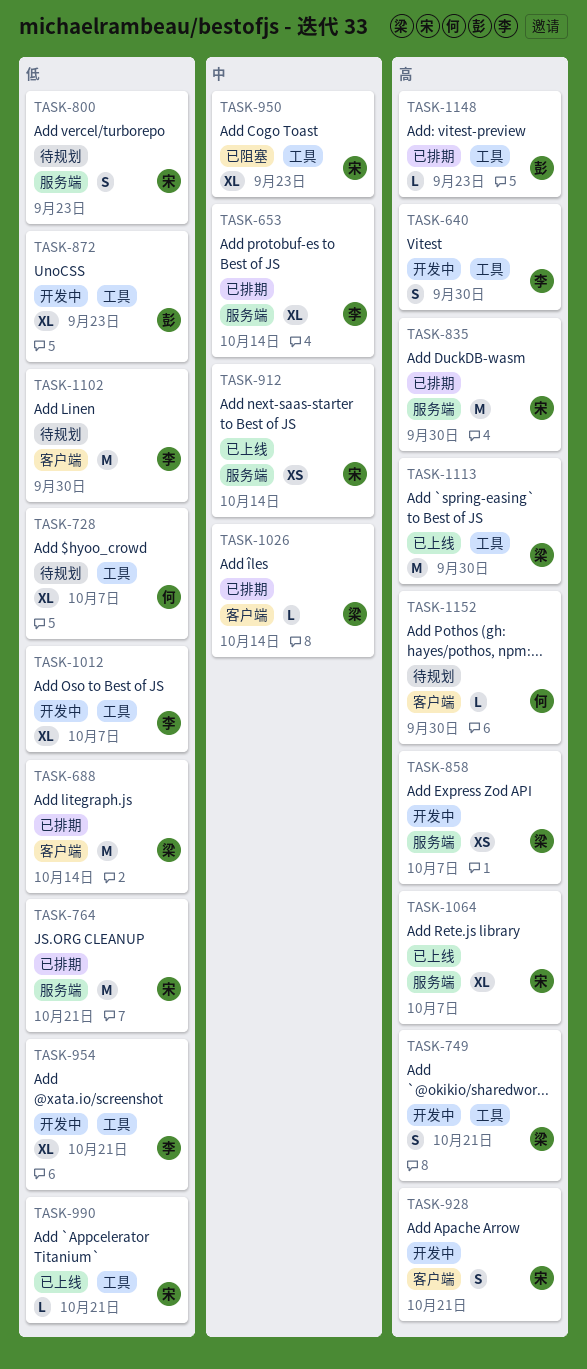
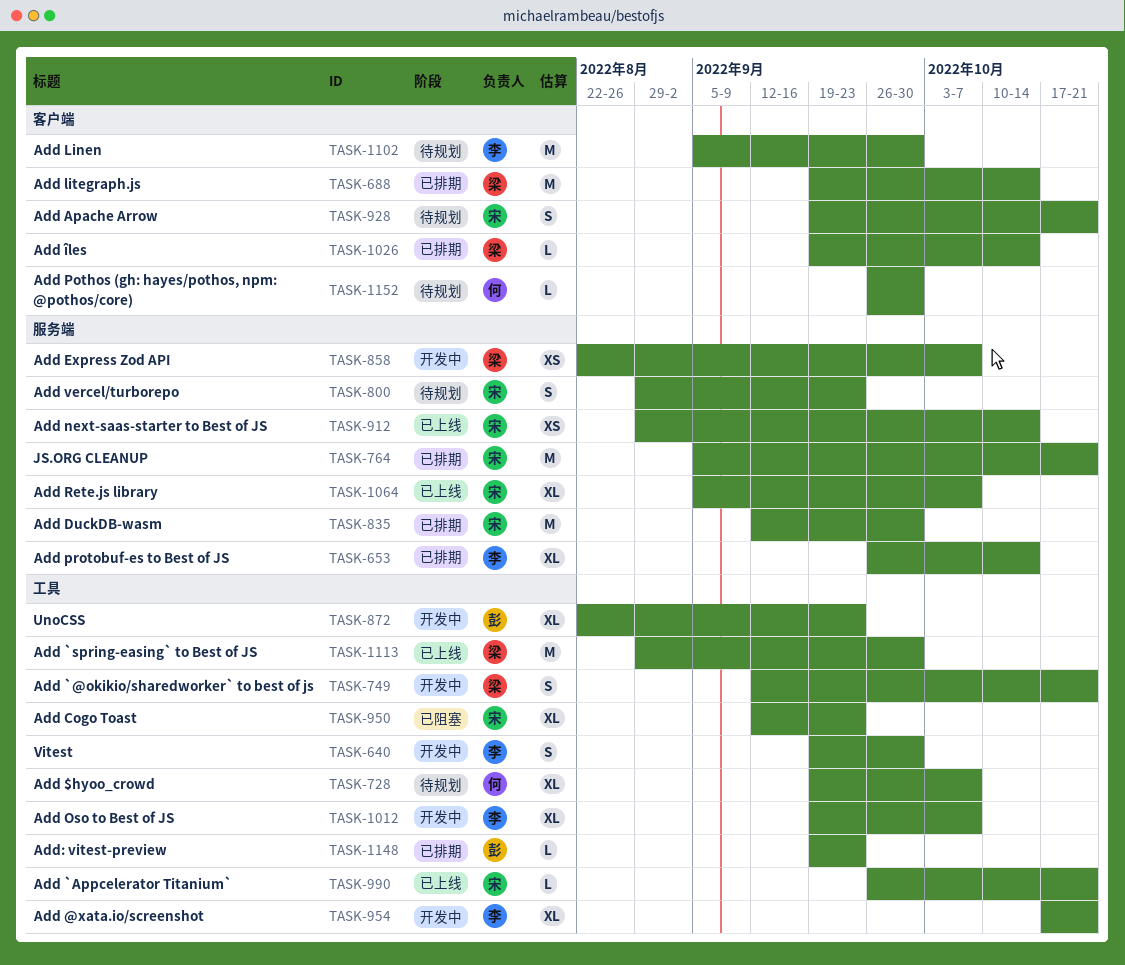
TASK-928, status: 开发中 -> 待规划

